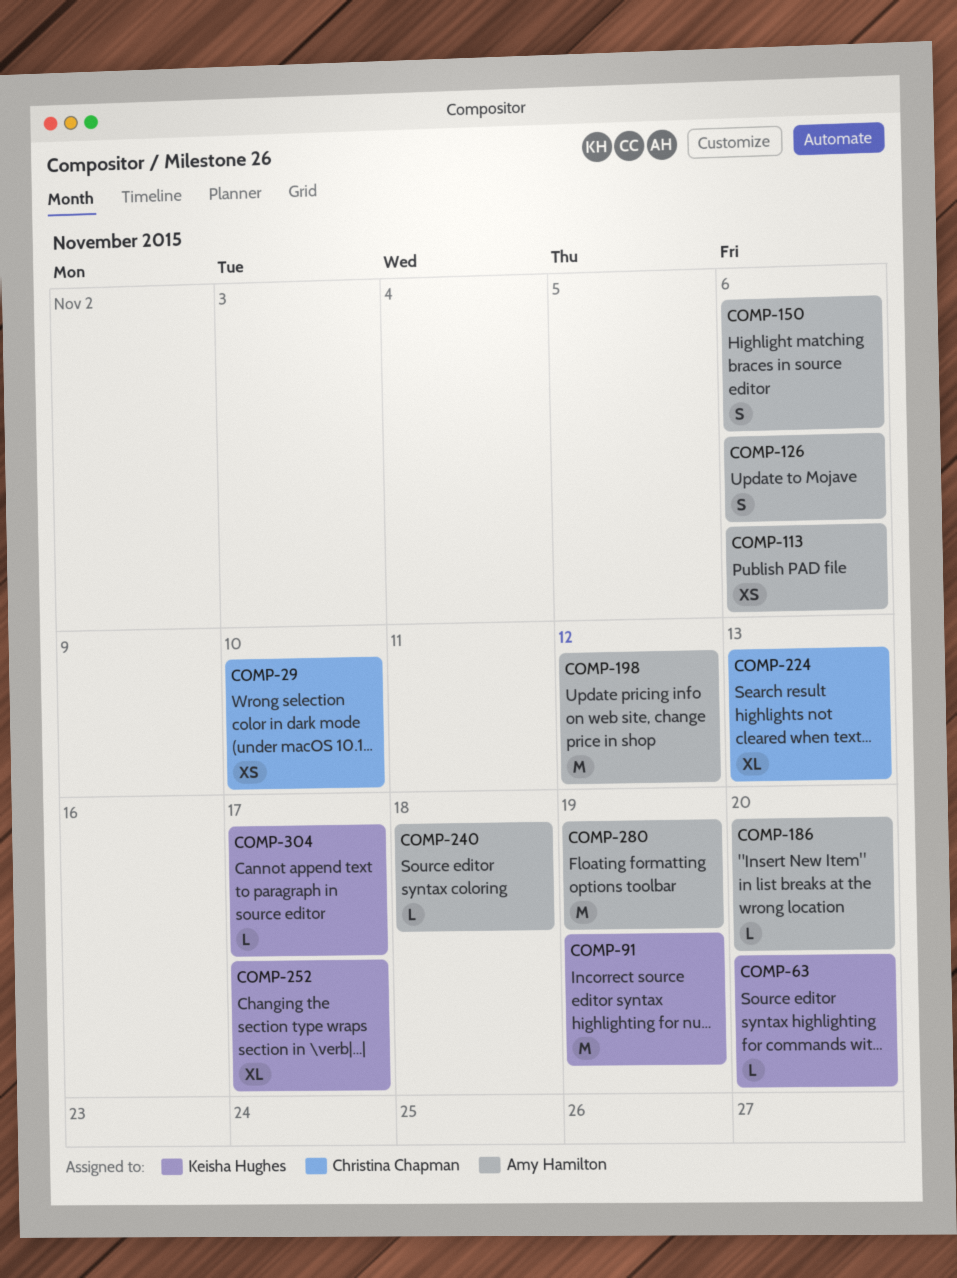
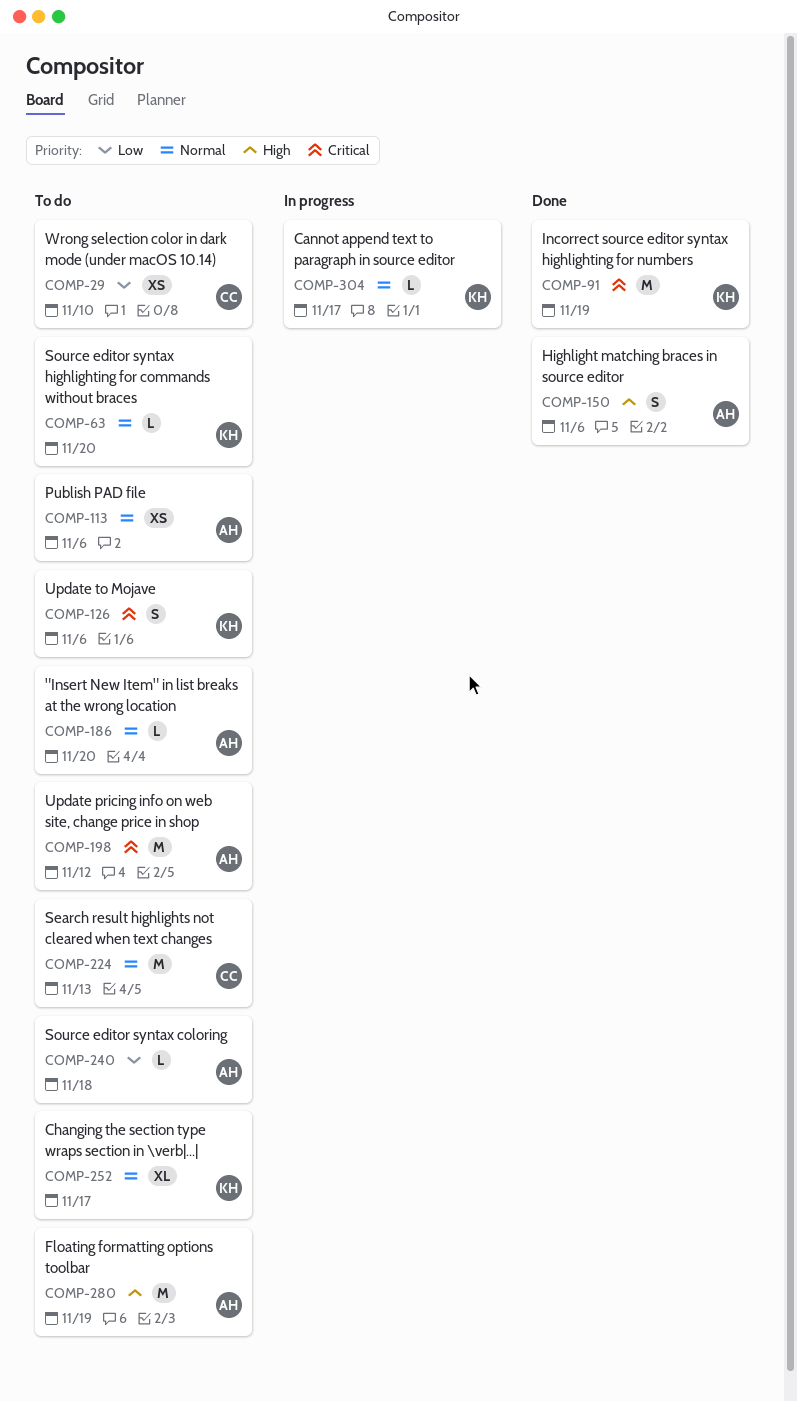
COMP-126, owner: Amy Hamilton -> Keisha Hughes
COMP-224, estimate: XL -> M

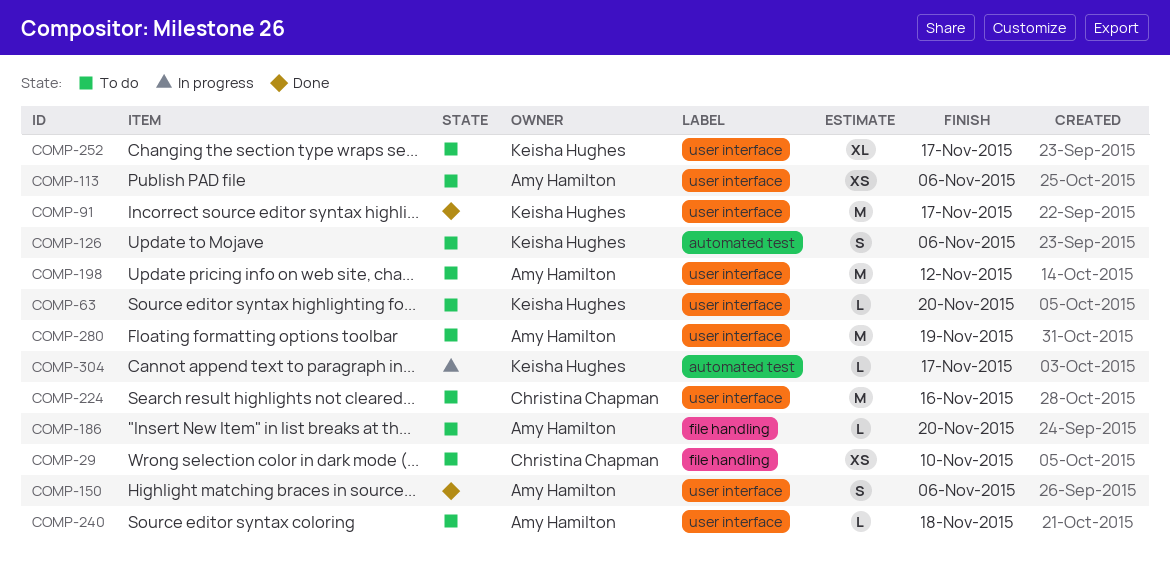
COMP-91, due: Nov 19 -> Nov 17
COMP-224, due: Nov 13 -> Nov 16

